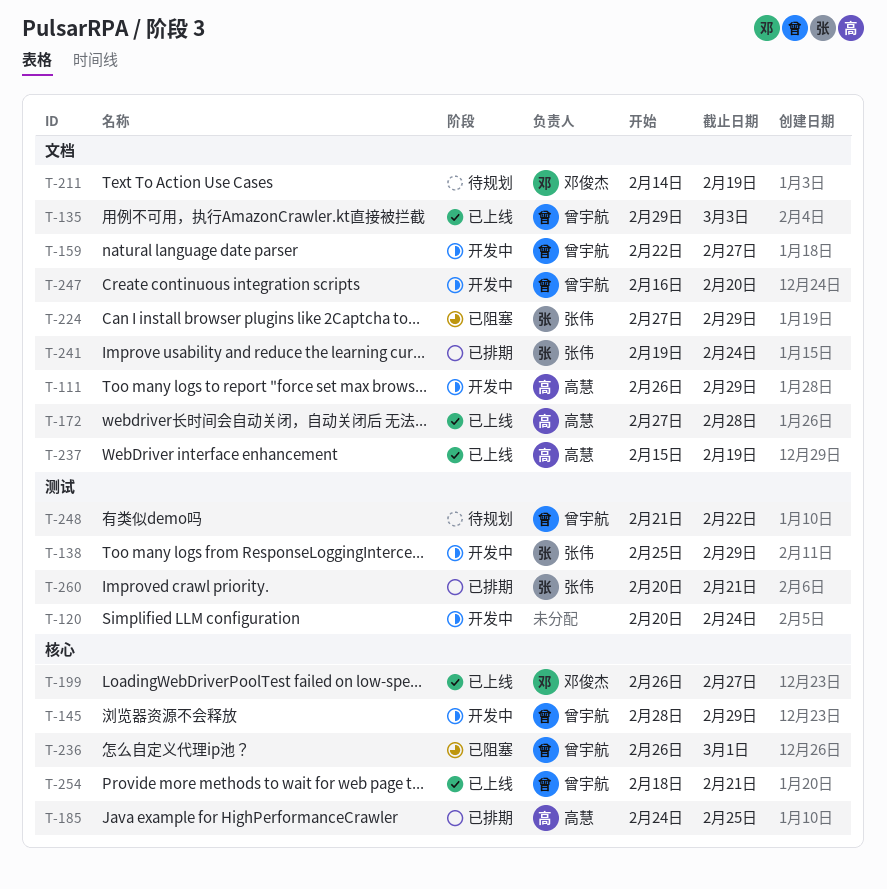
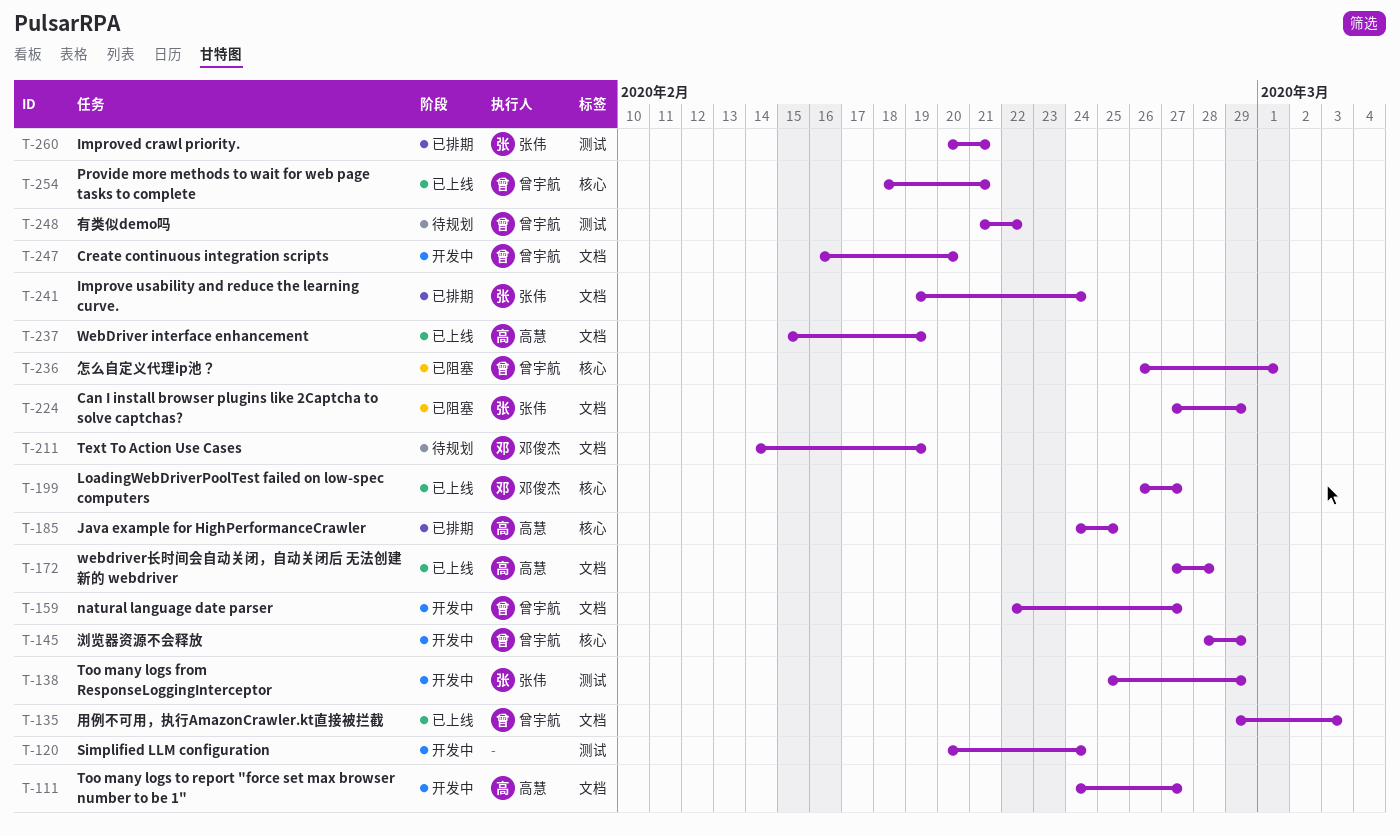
T-111, start: Feb 26 -> Feb 24
T-111, due: Feb 29 -> Feb 27

